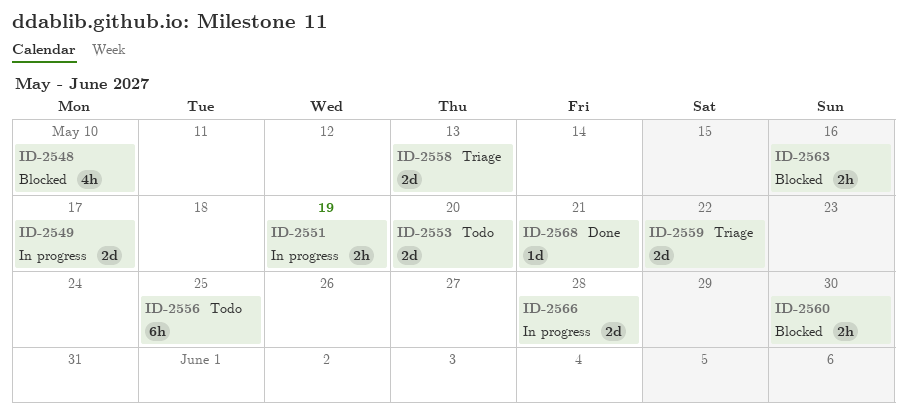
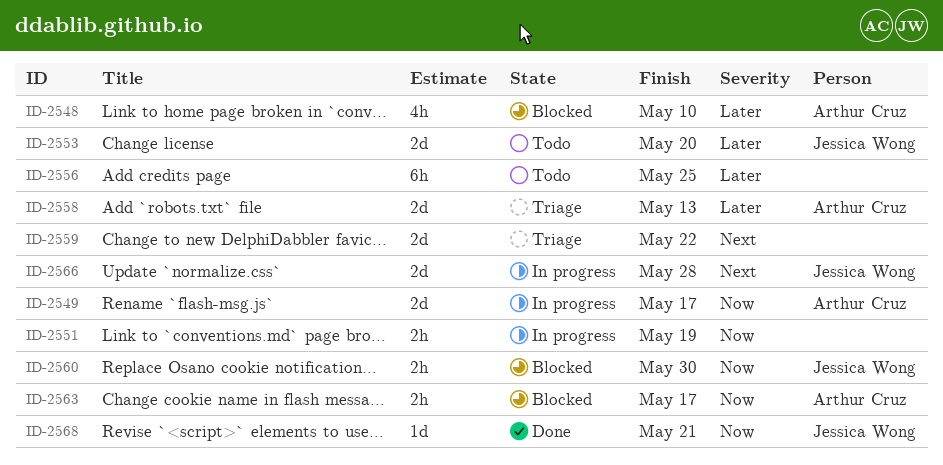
ID-2563, due: May 16 -> May 17

